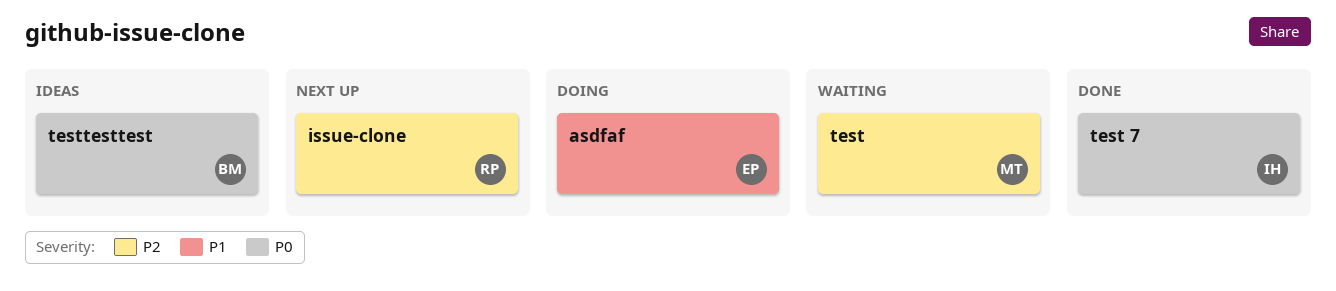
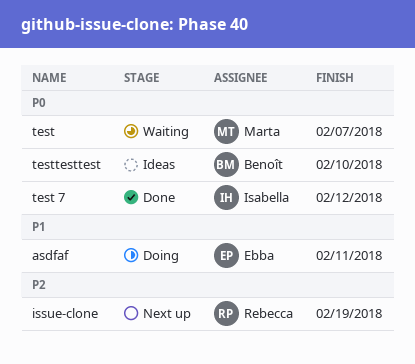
test, priority: P2 -> P0

